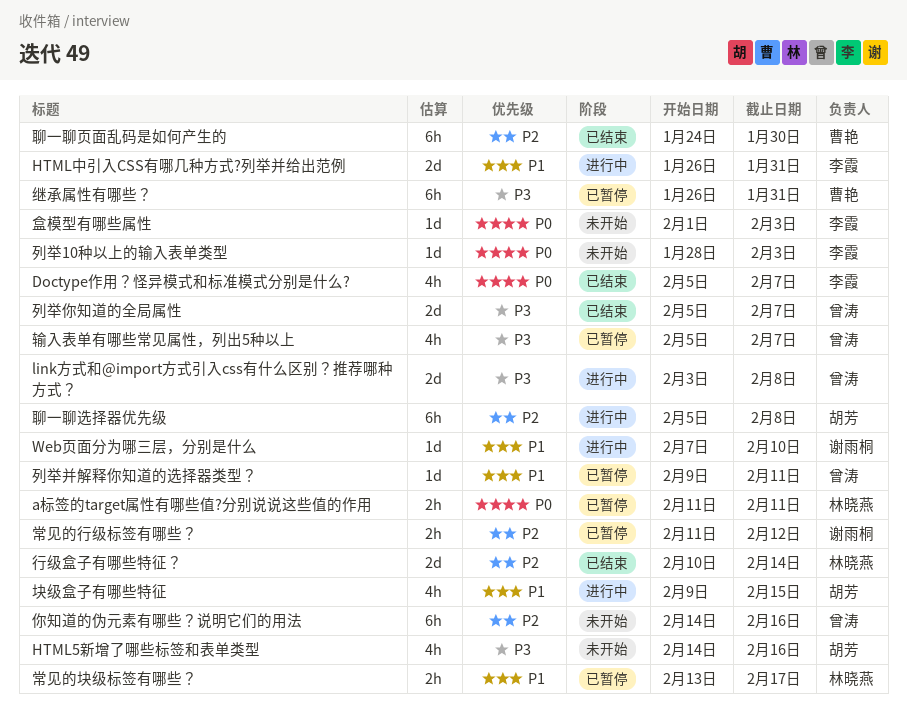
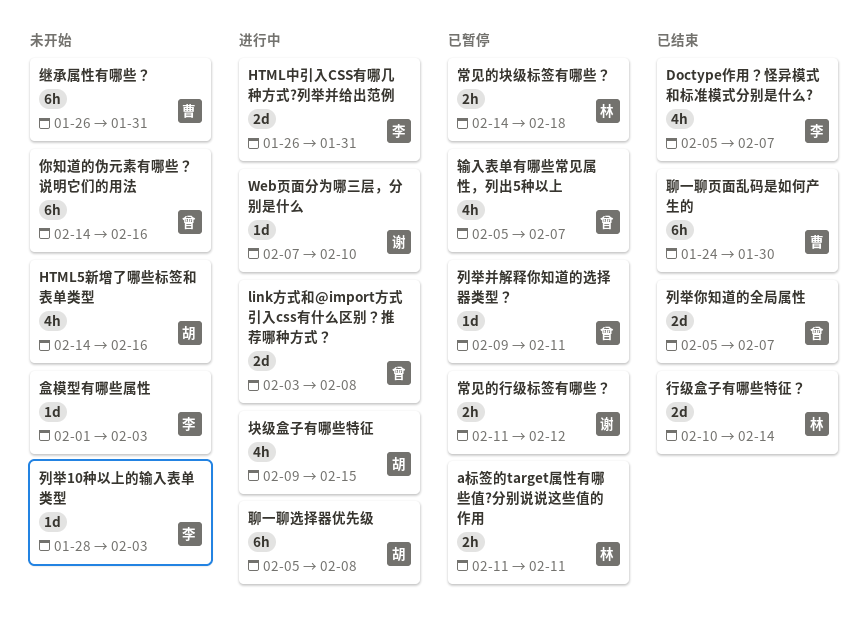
常见的块级标签有哪些？, start: Feb 13 -> Feb 14
常见的块级标签有哪些？, due: Feb 17 -> Feb 18
继承属性有哪些？, status: 已暂停 -> 未开始

